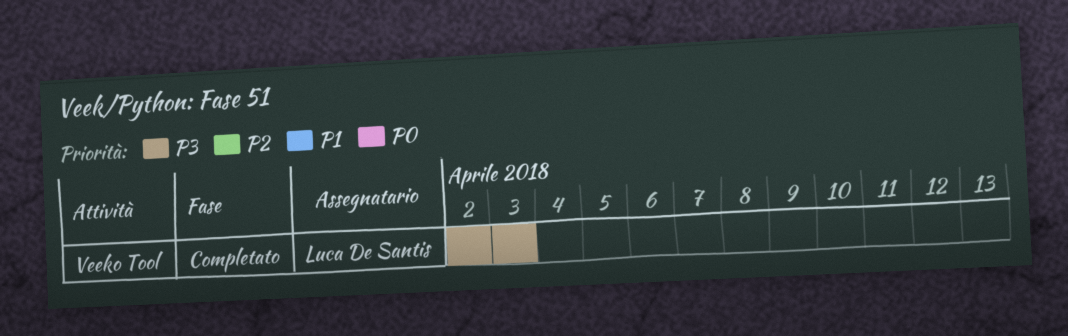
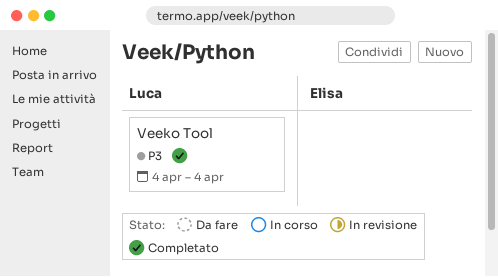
Veeko Tool, start: Apr 2 -> Apr 4
Veeko Tool, due: Apr 3 -> Apr 4

